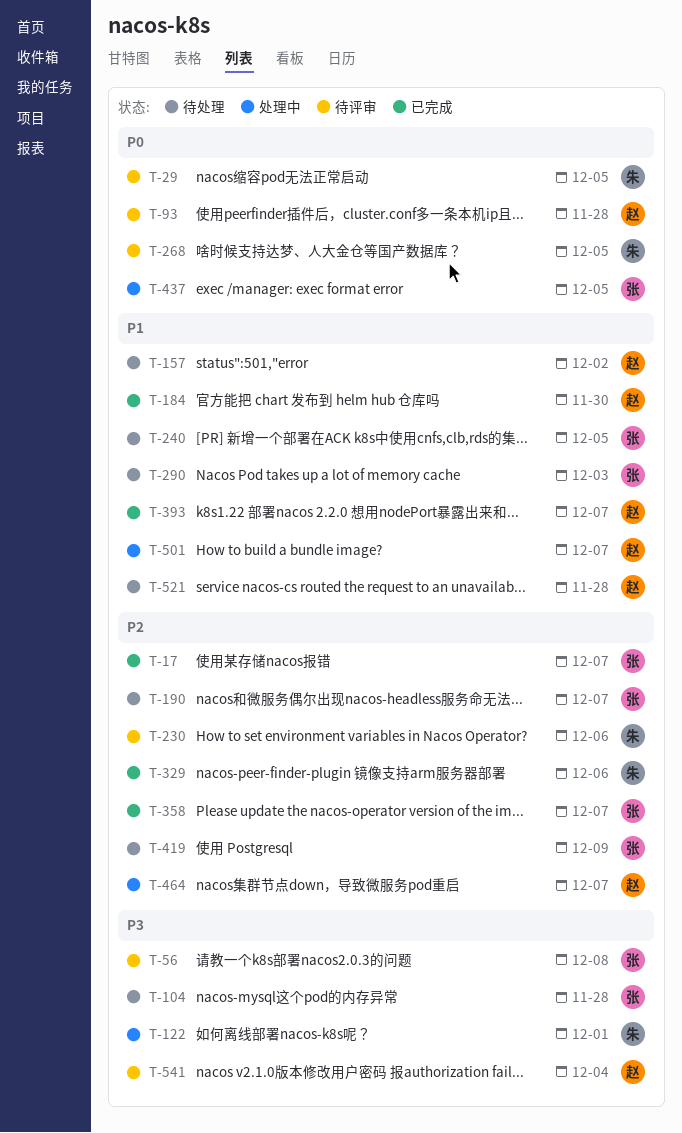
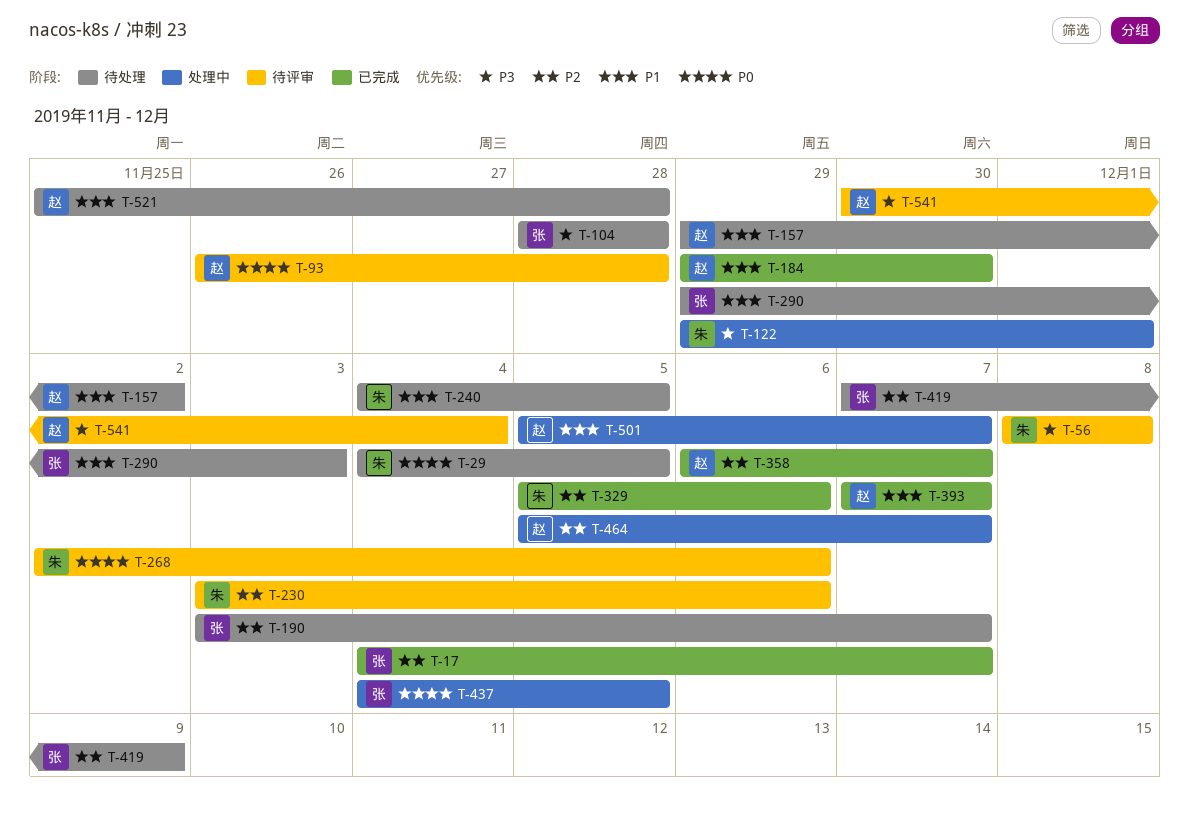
T-29, status: 待评审 -> 待处理
T-56, owner: 张 -> 朱
T-240, owner: 张 -> 朱
T-268, due: Dec 5 -> Dec 6
T-358, owner: 张 -> 赵

